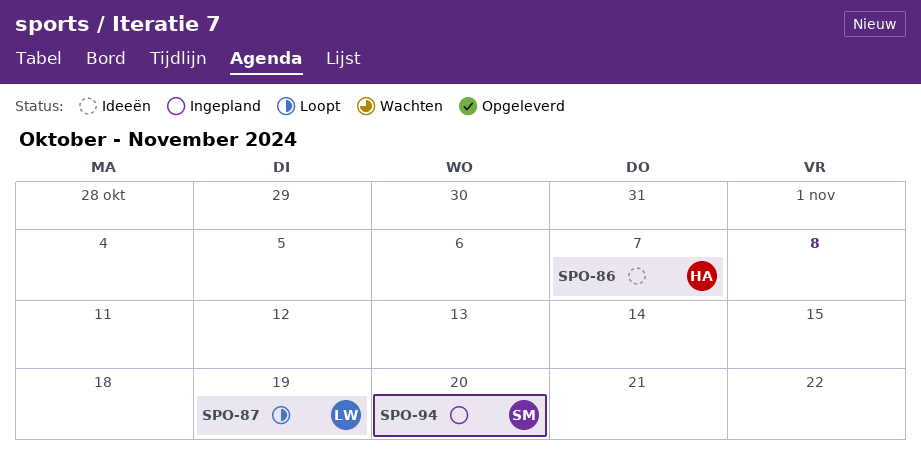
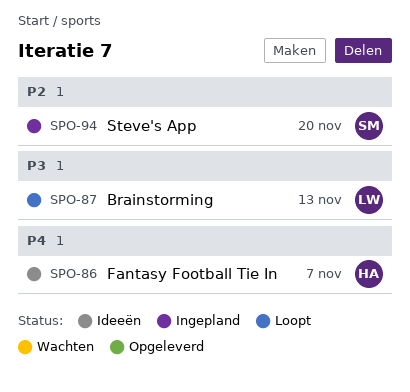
SPO-87, due: Nov 19 -> Nov 13

